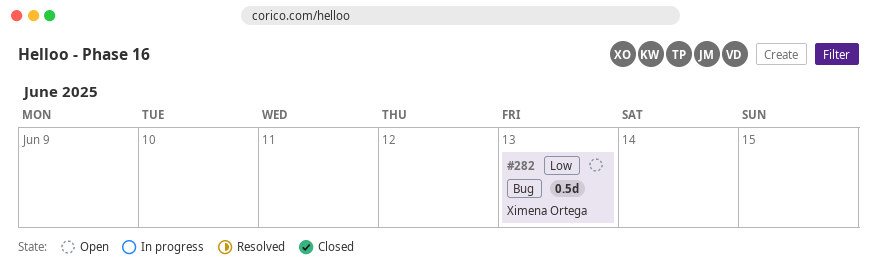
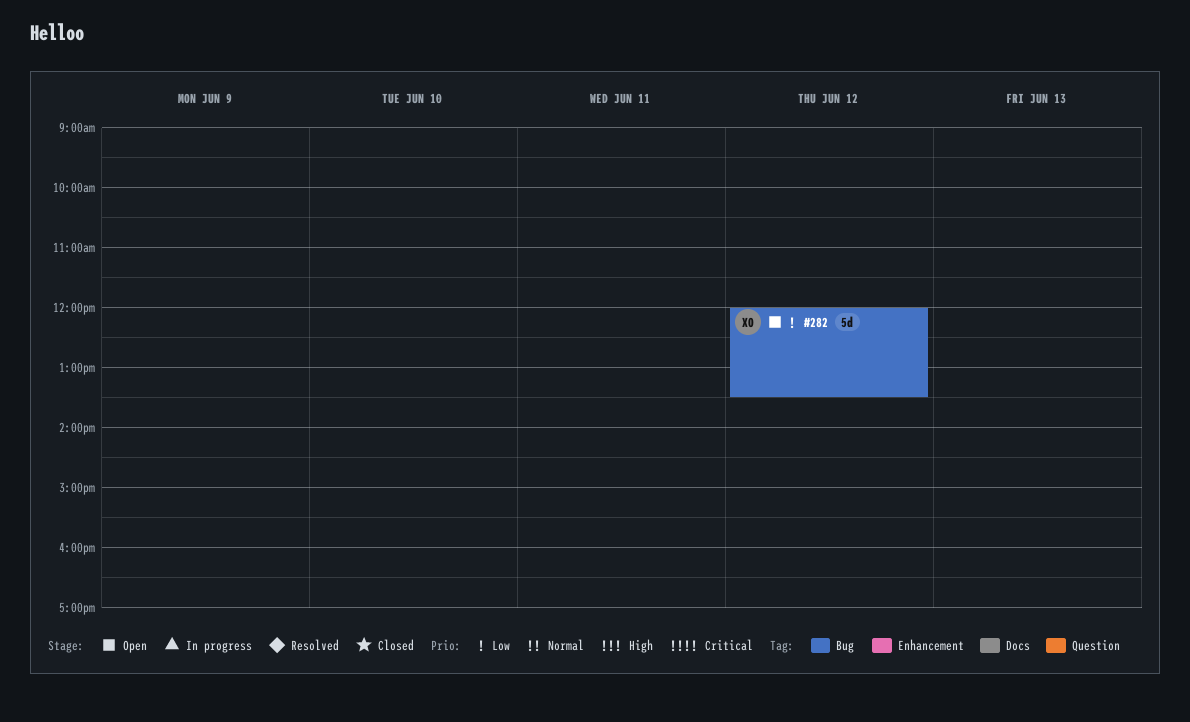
#282, estimate: 0.5d -> 5d
#282, day: Jun 13 -> Jun 12

